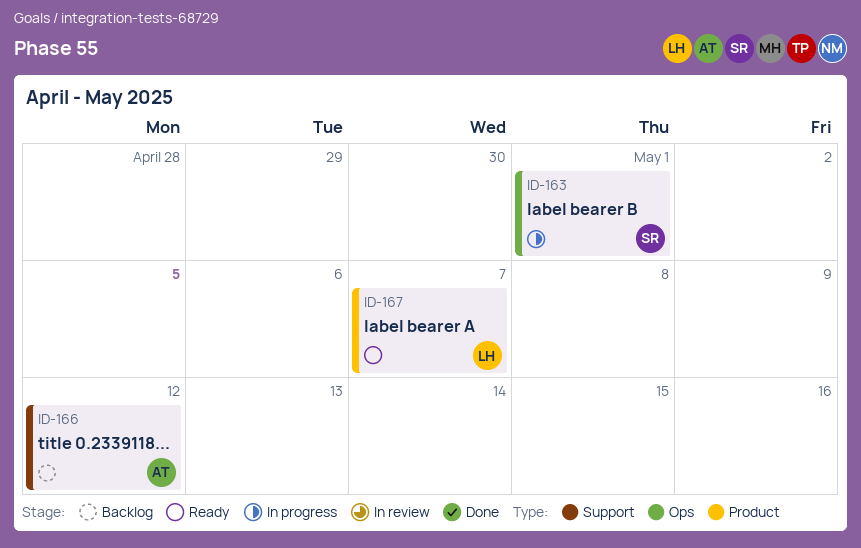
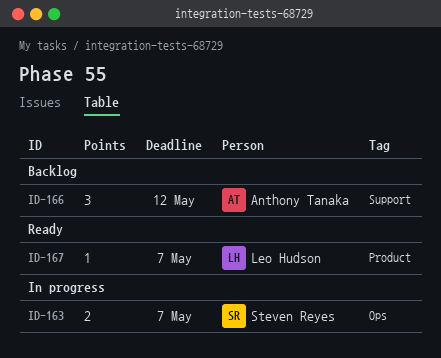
ID-163, due: May 1 -> May 7

